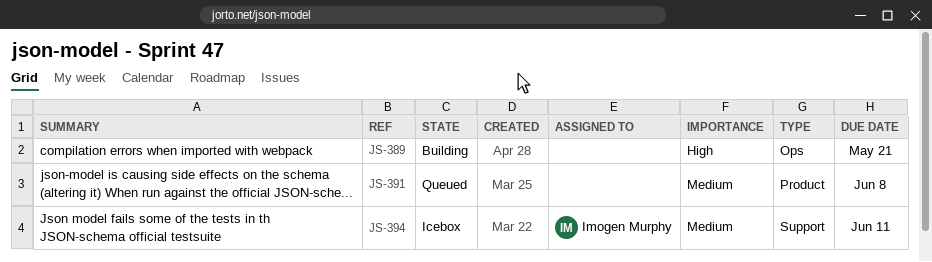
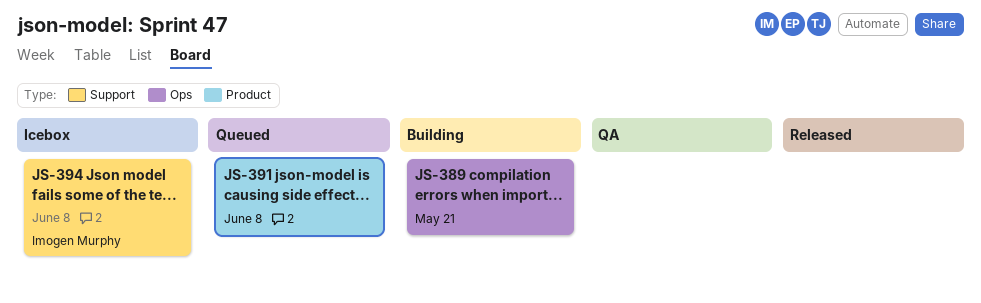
JS-394, due: Jun 11 -> Jun 8

